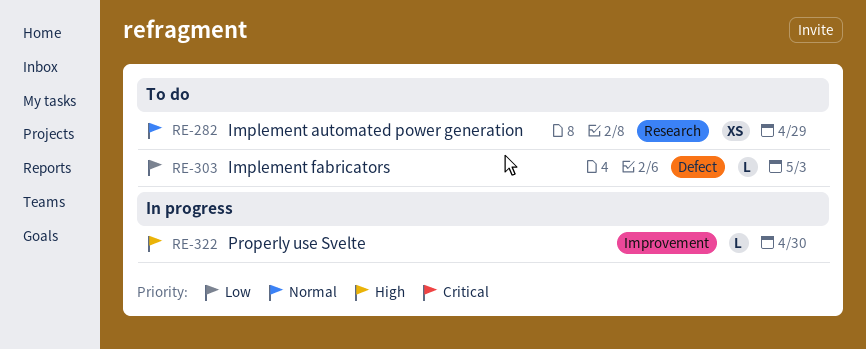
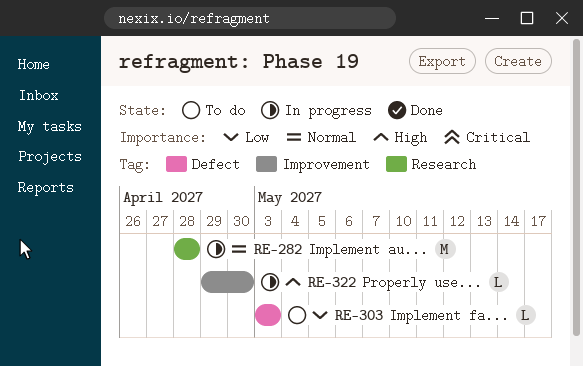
RE-282, status: To do -> In progress
RE-282, estimate: XS -> M
RE-282, due: Apr 29 -> Apr 28

